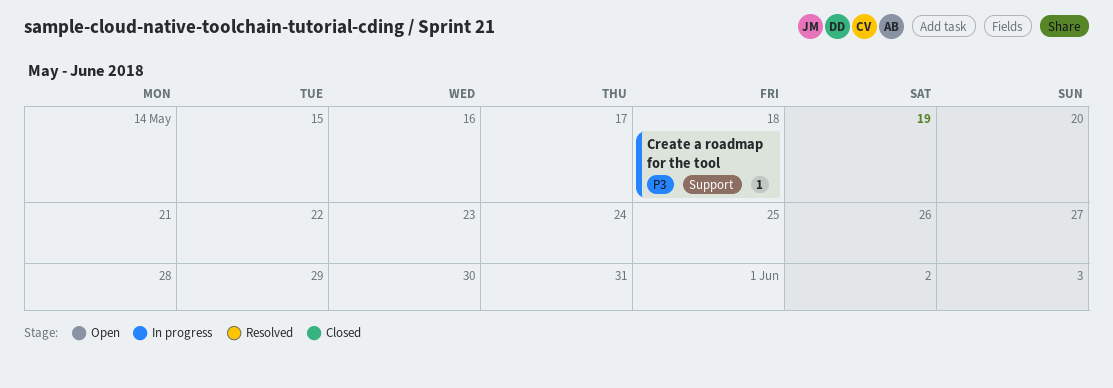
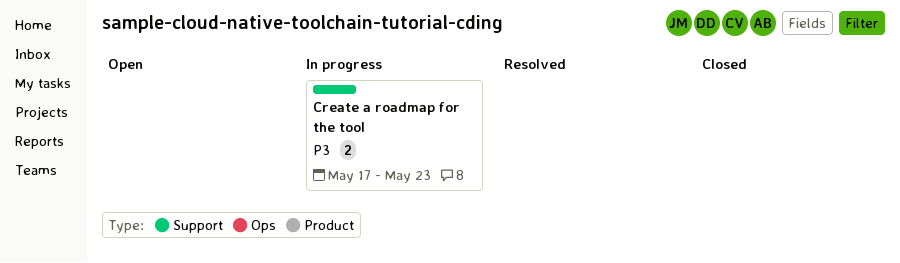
Create a roadmap for the tool, estimate: 1 -> 2
Create a roadmap for the tool, due: May 18 -> May 23

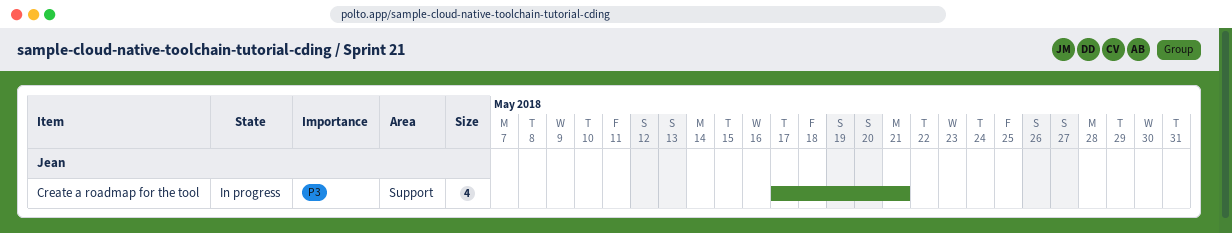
Create a roadmap for the tool, estimate: 2 -> 4
Create a roadmap for the tool, due: May 23 -> May 21

